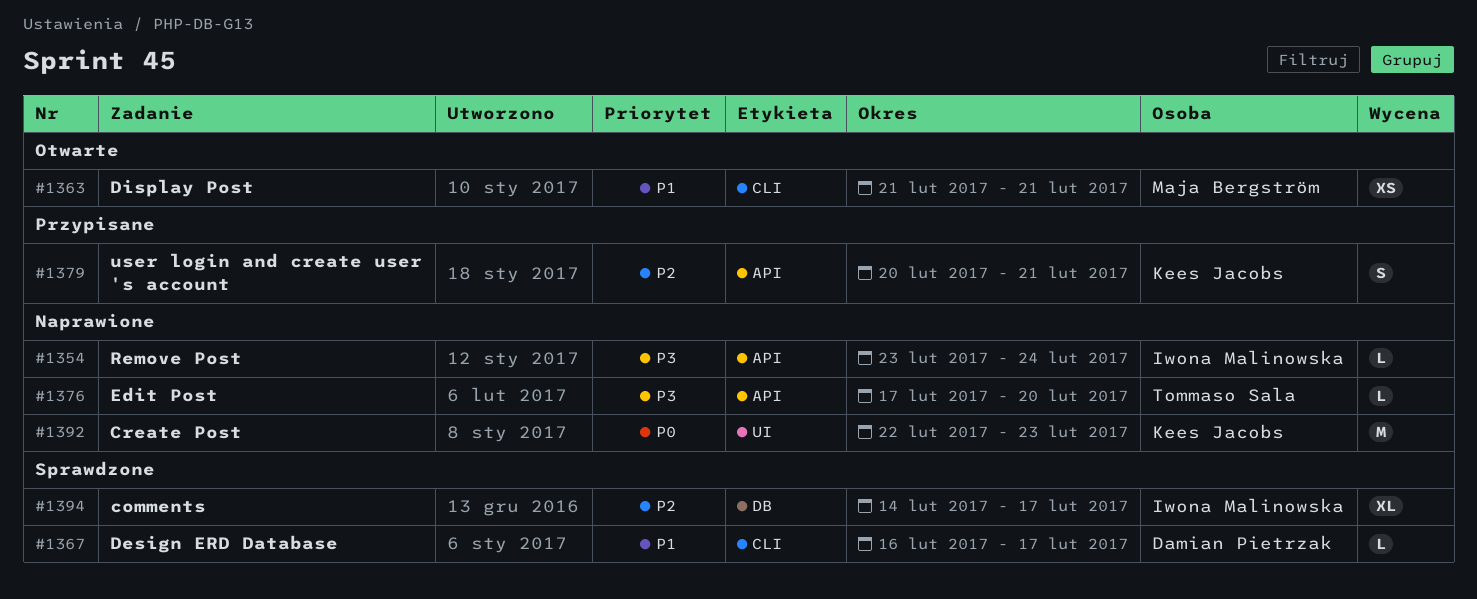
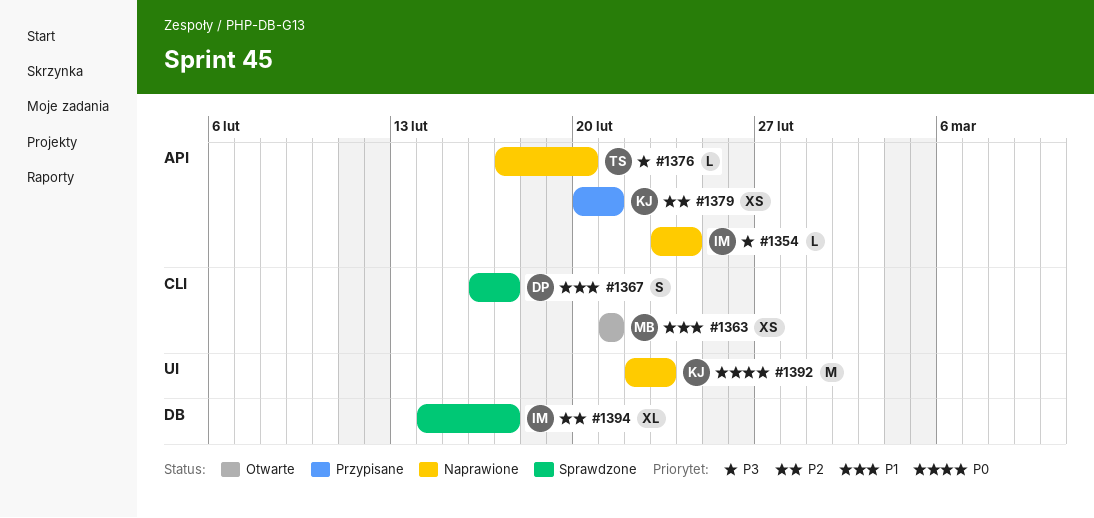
#1367, estimate: L -> S
#1379, estimate: S -> XS

